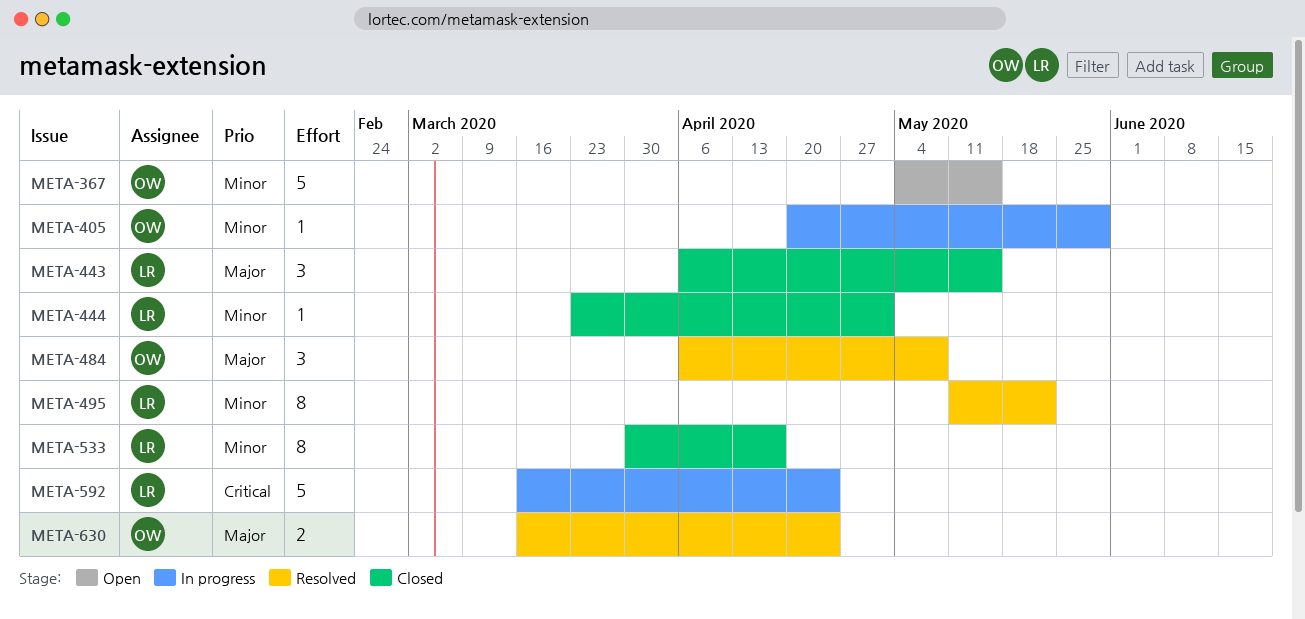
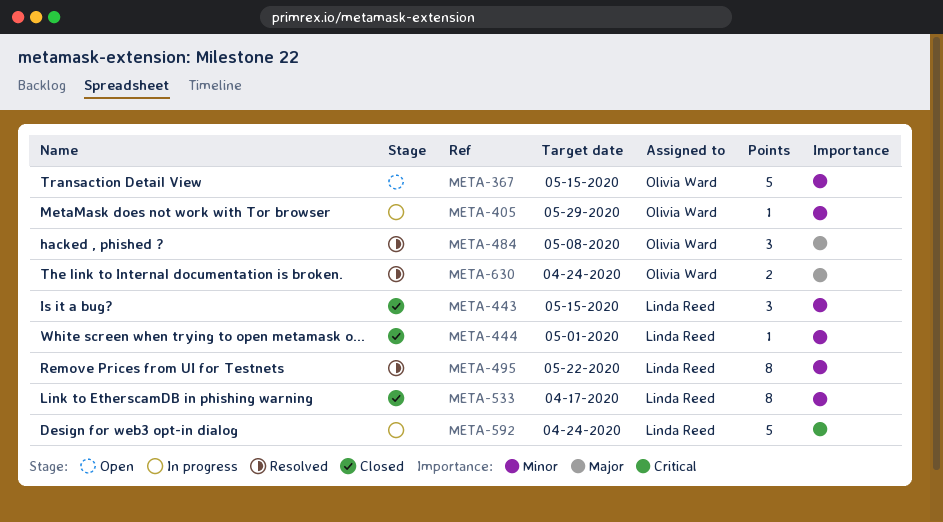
META-443, priority: Major -> Minor

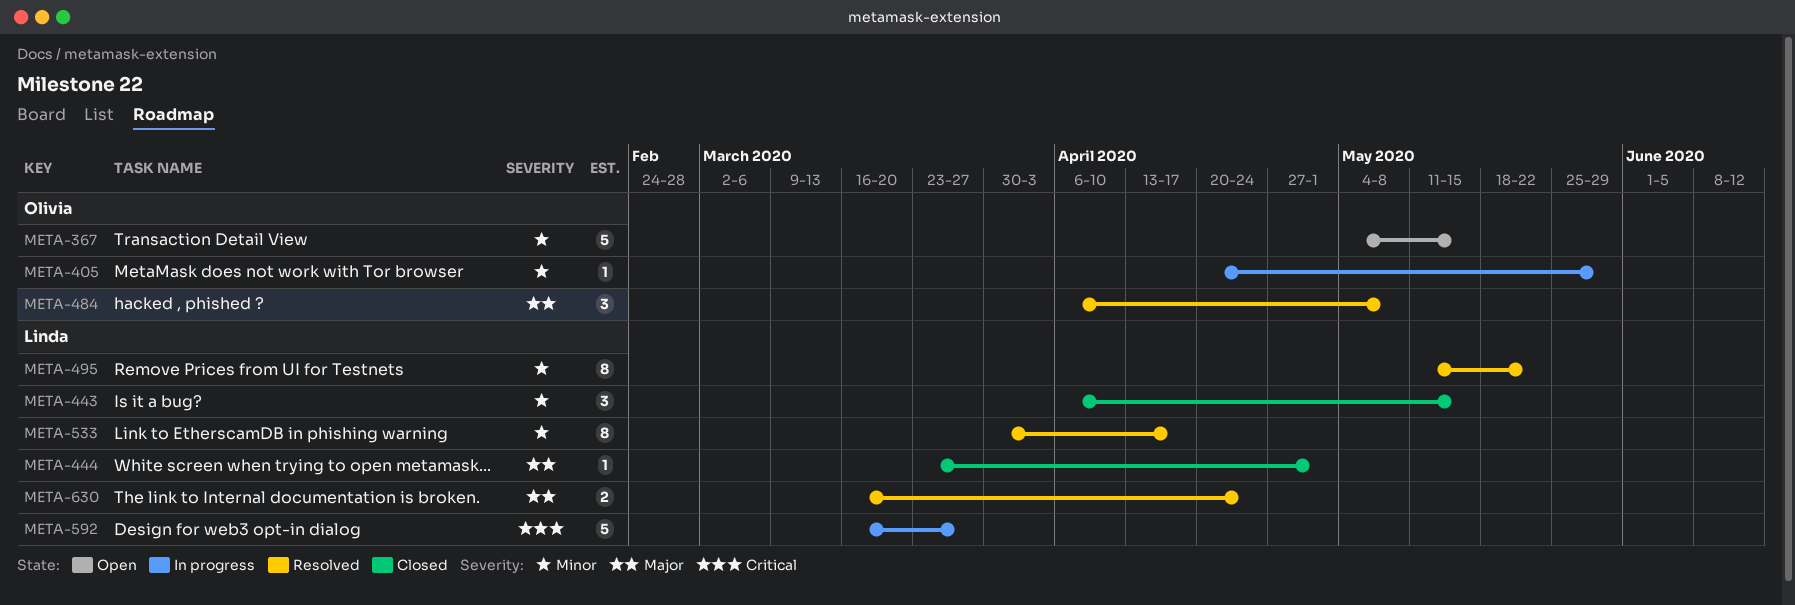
META-444, priority: Minor -> Major
META-533, status: Closed -> Resolved
META-592, due: Apr 24 -> Mar 27
META-630, owner: Olivia Ward -> Linda Reed

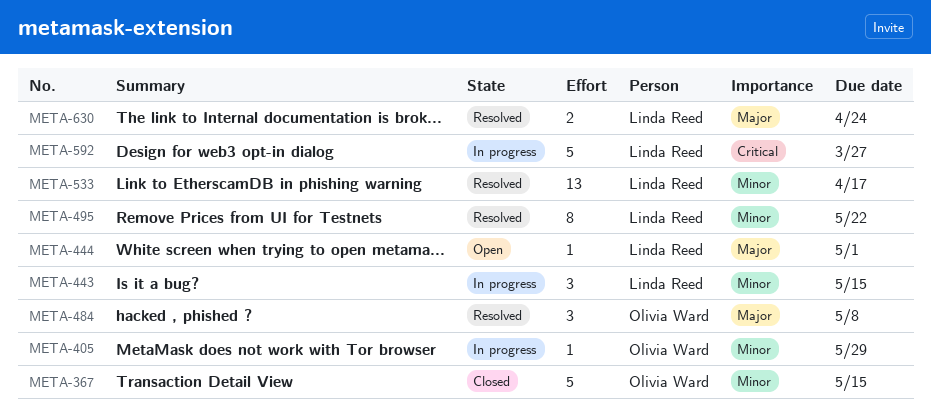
META-367, status: Open -> Closed
META-443, status: Closed -> In progress
META-444, status: Closed -> Open
META-533, estimate: 8 -> 13

